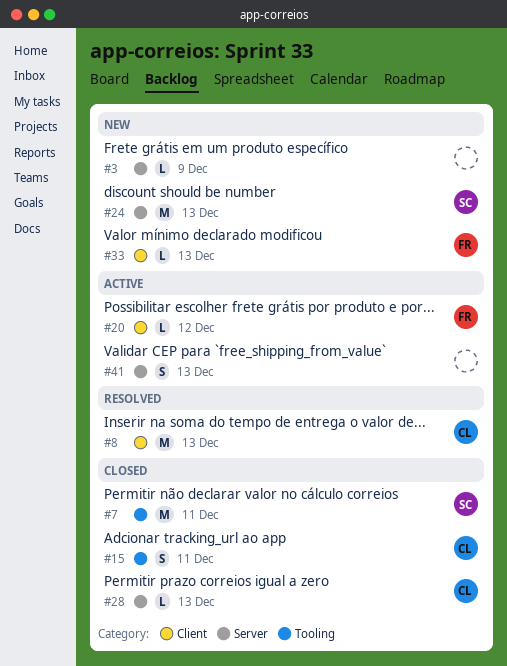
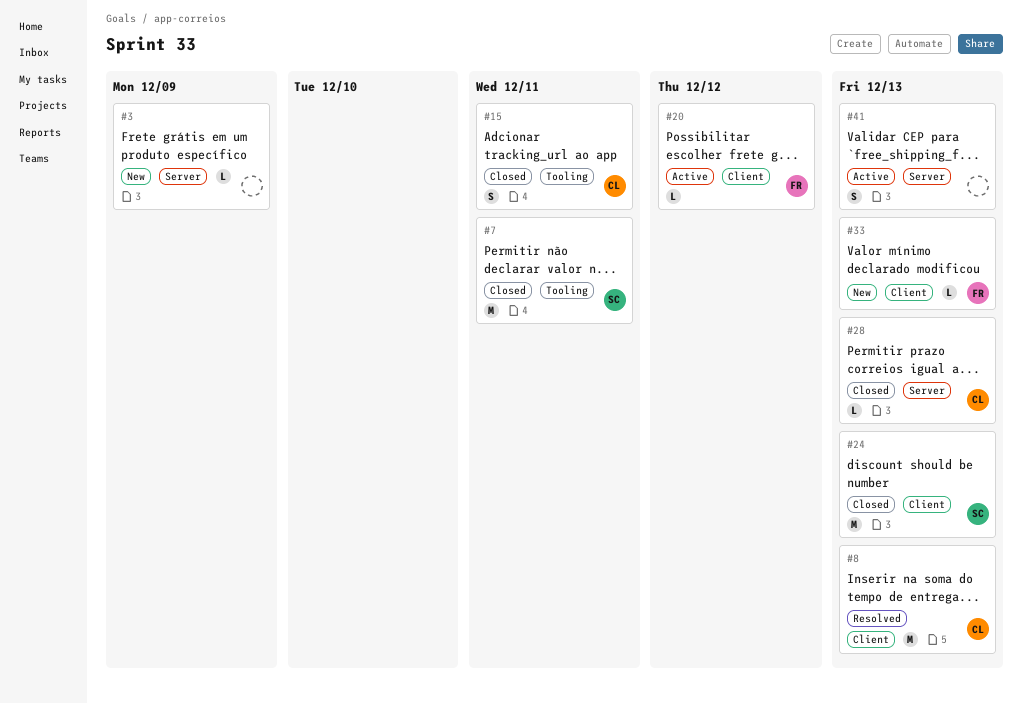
#24, status: New -> Closed
#24, label: Server -> Client

